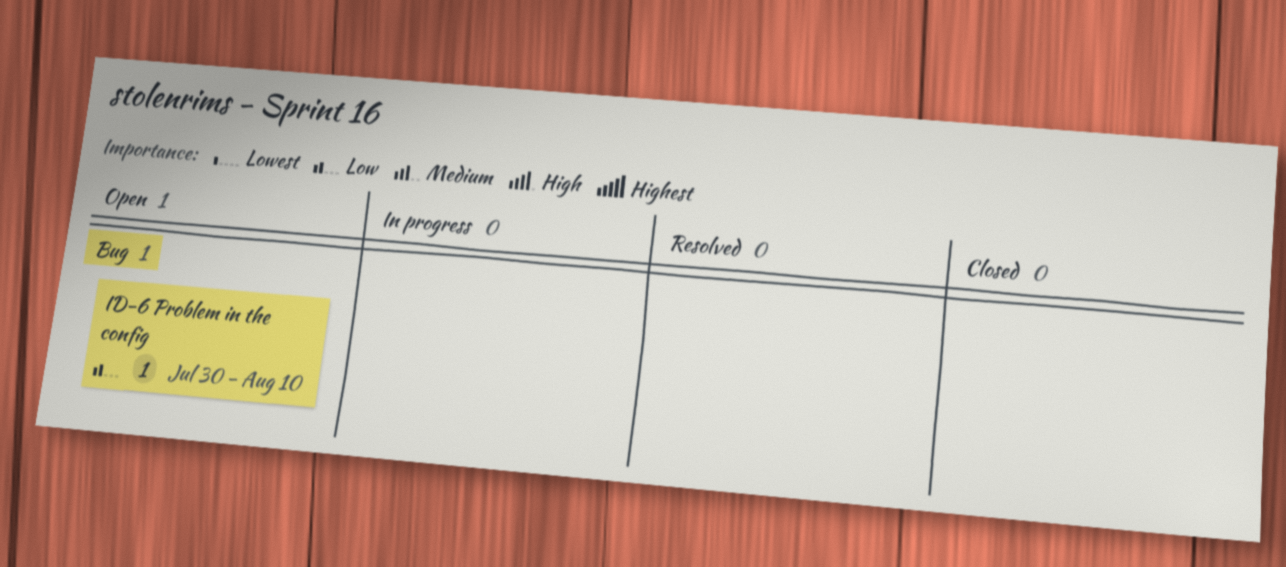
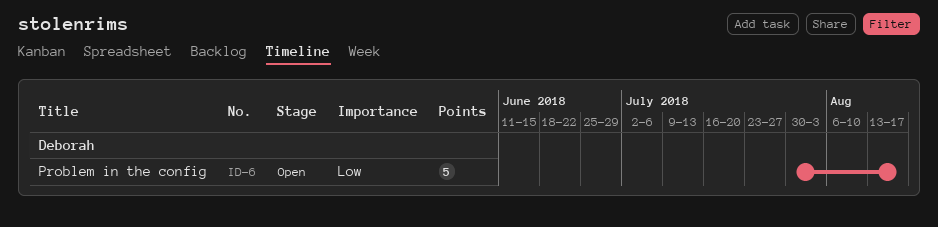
ID-6, estimate: 1 -> 5
ID-6, due: Aug 10 -> Aug 17

